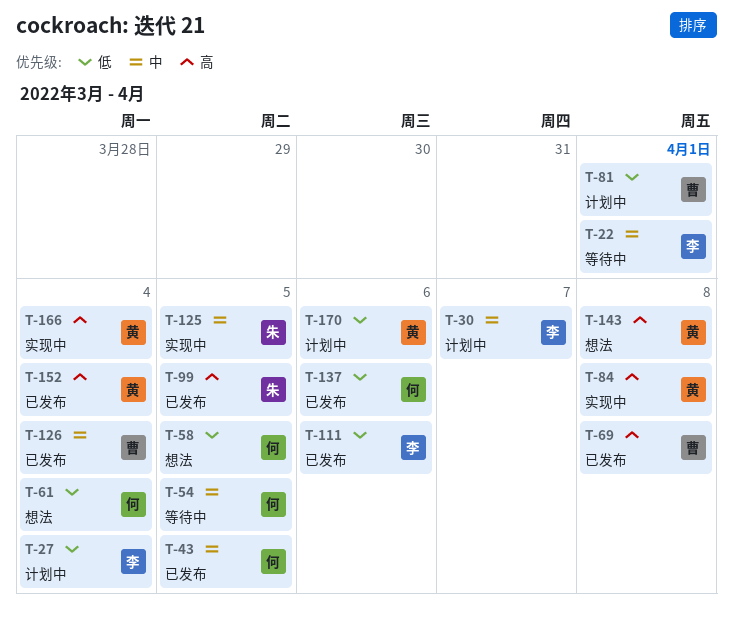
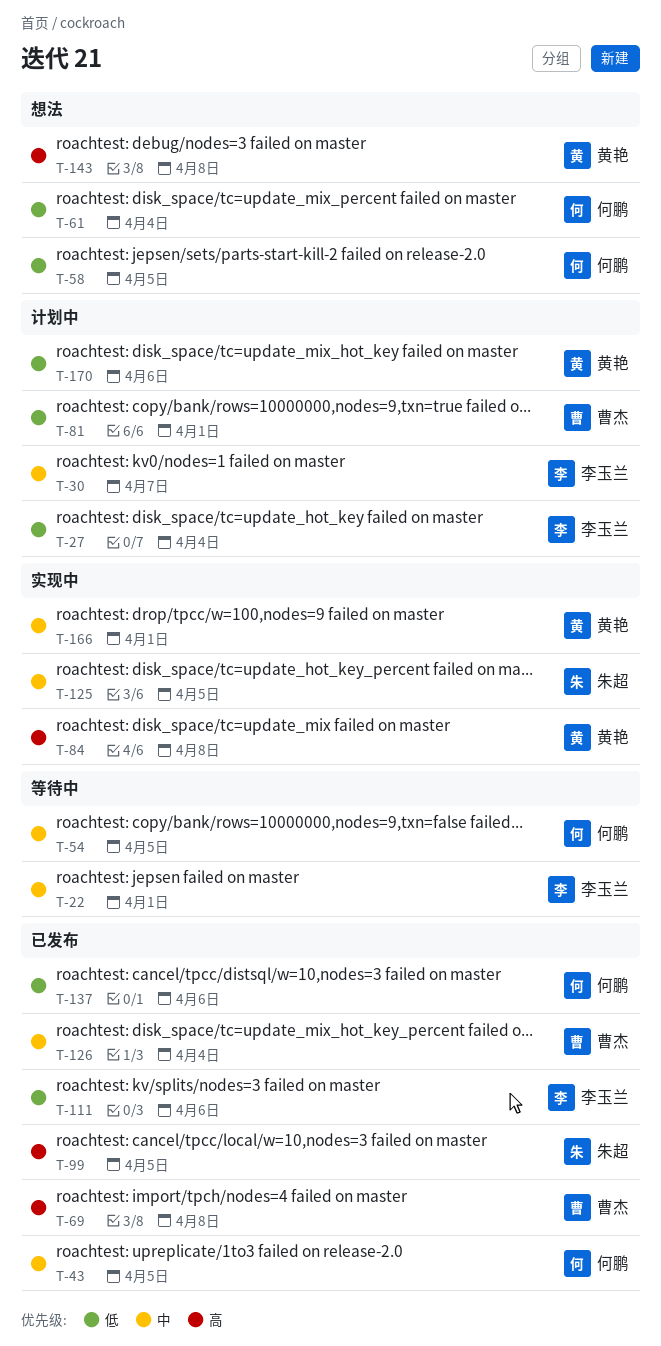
T-152: present -> none
T-166, priority: 高 -> 中
T-166, due: Apr 4 -> Apr 1

